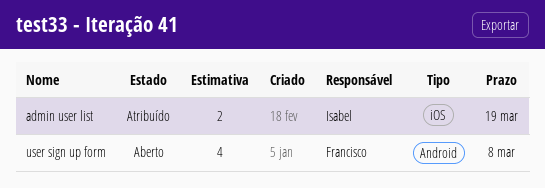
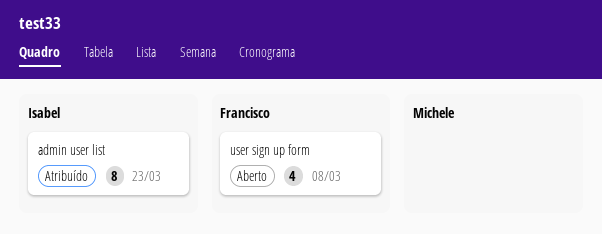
admin user list, estimate: 2 -> 8
admin user list, due: Mar 19 -> Mar 23

